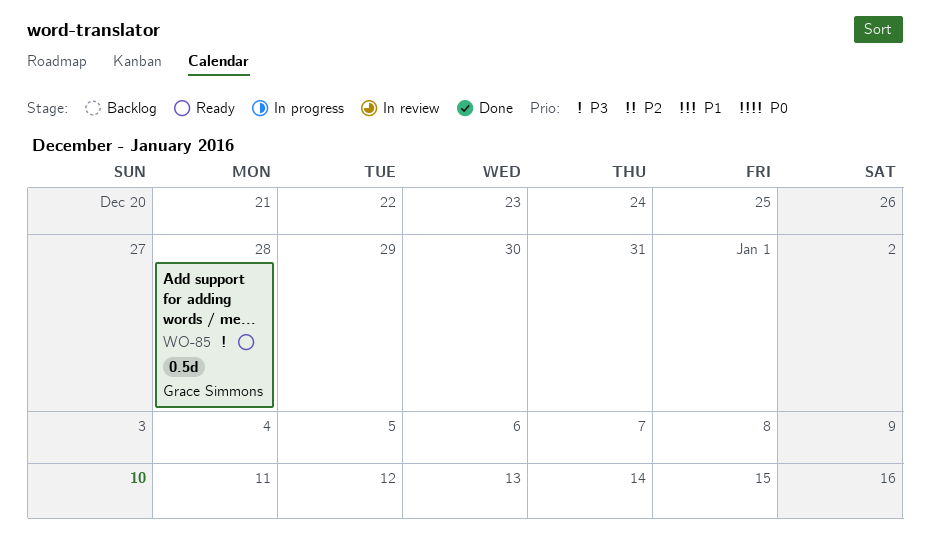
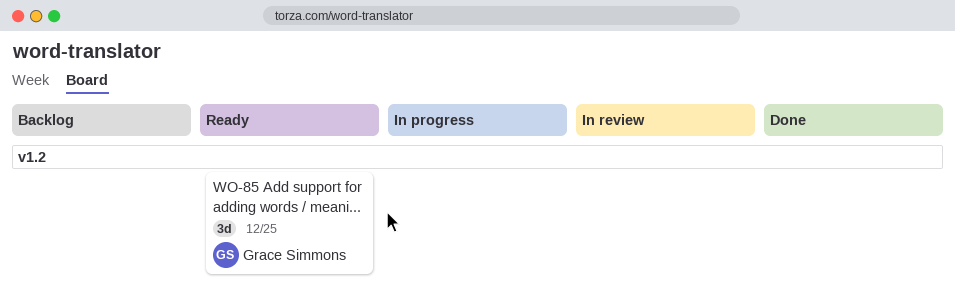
WO-85, estimate: 0.5d -> 3d
WO-85, due: Dec 28 -> Dec 25

